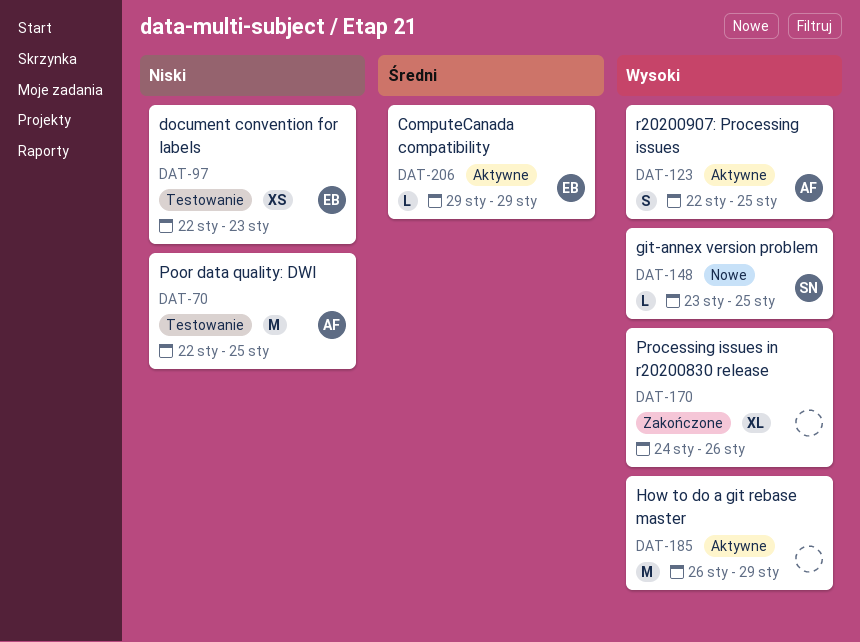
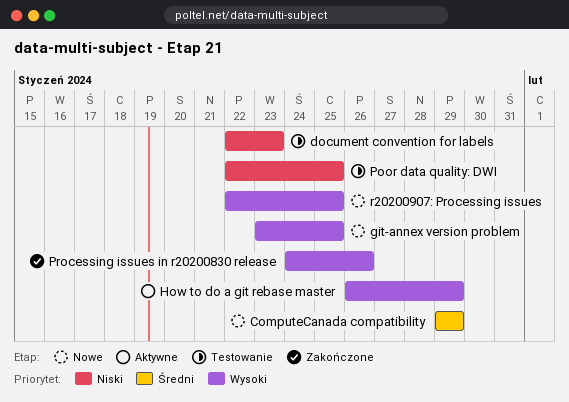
ComputeCanada compatibility, status: Aktywne -> Nowe
r20200907: Processing issues, status: Aktywne -> Nowe

